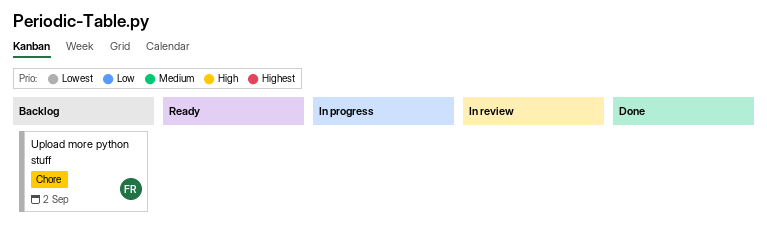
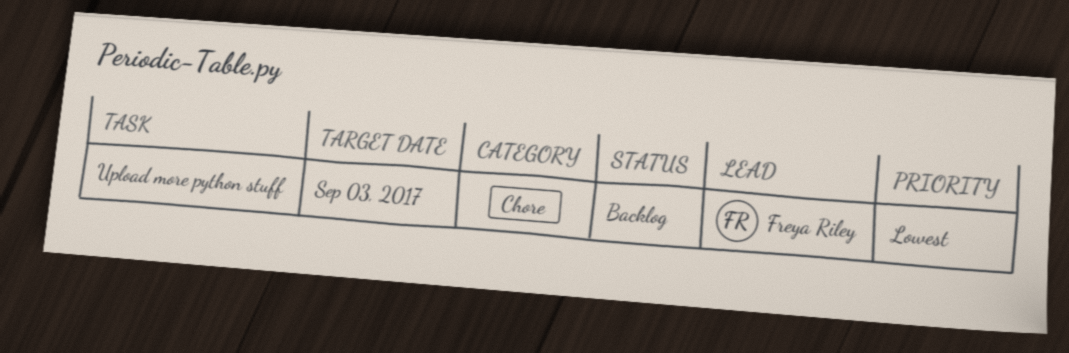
Upload more python stuff, due: Sep 2 -> Sep 3

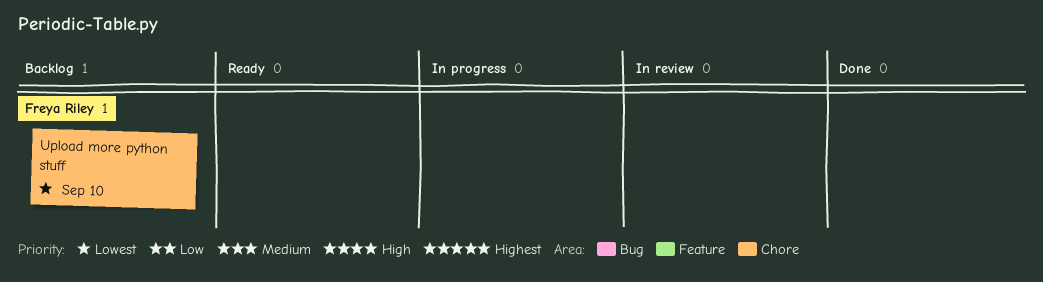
Upload more python stuff, due: Sep 3 -> Sep 10

